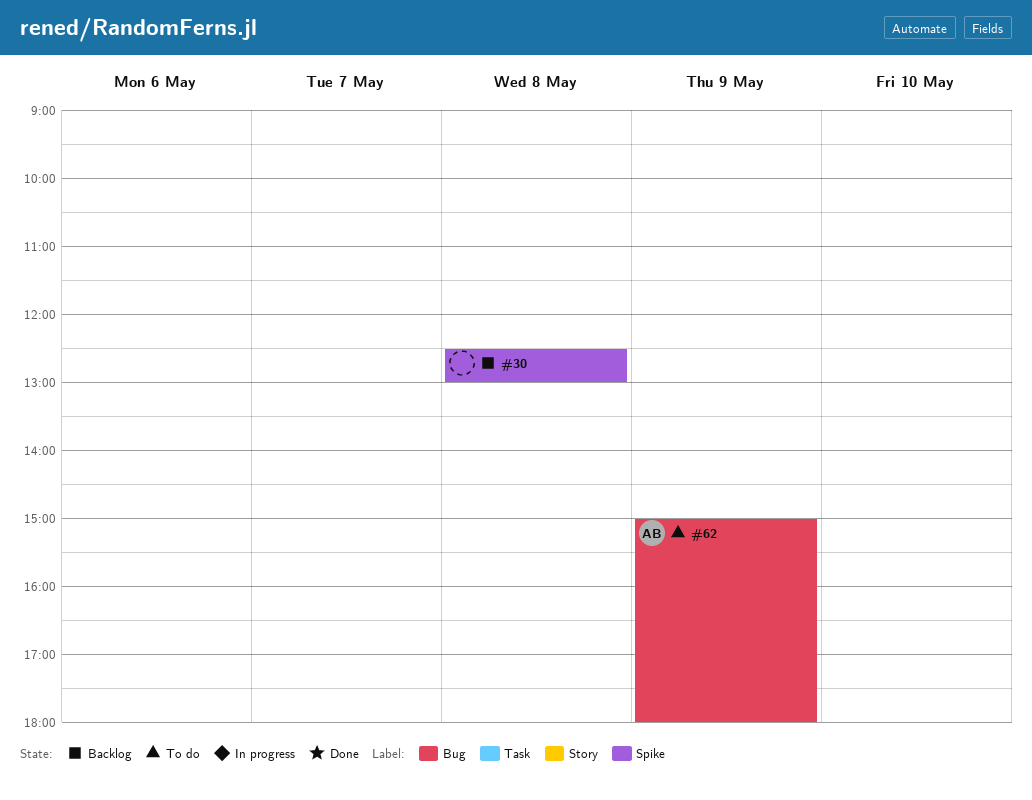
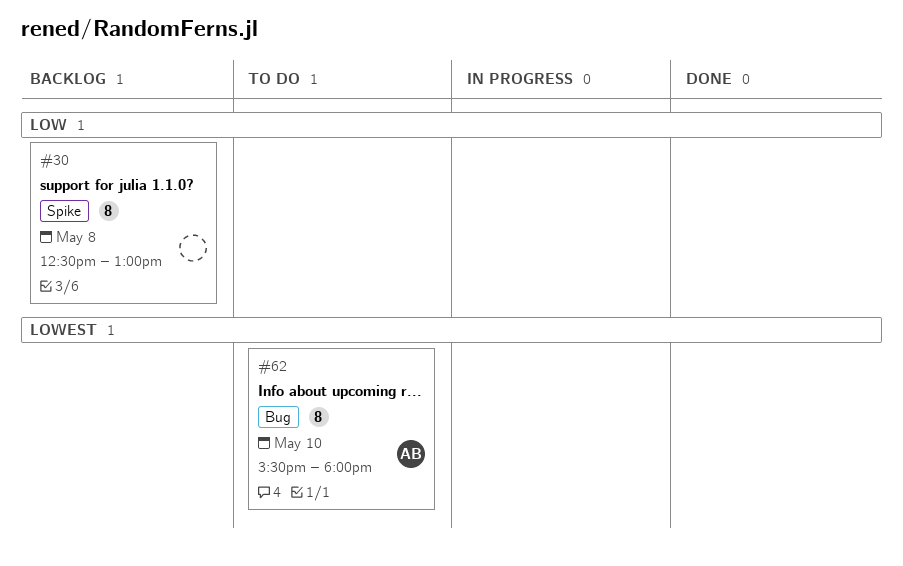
#62, day: May 9 -> May 10
#62, begins: 15:00 -> 15:30

